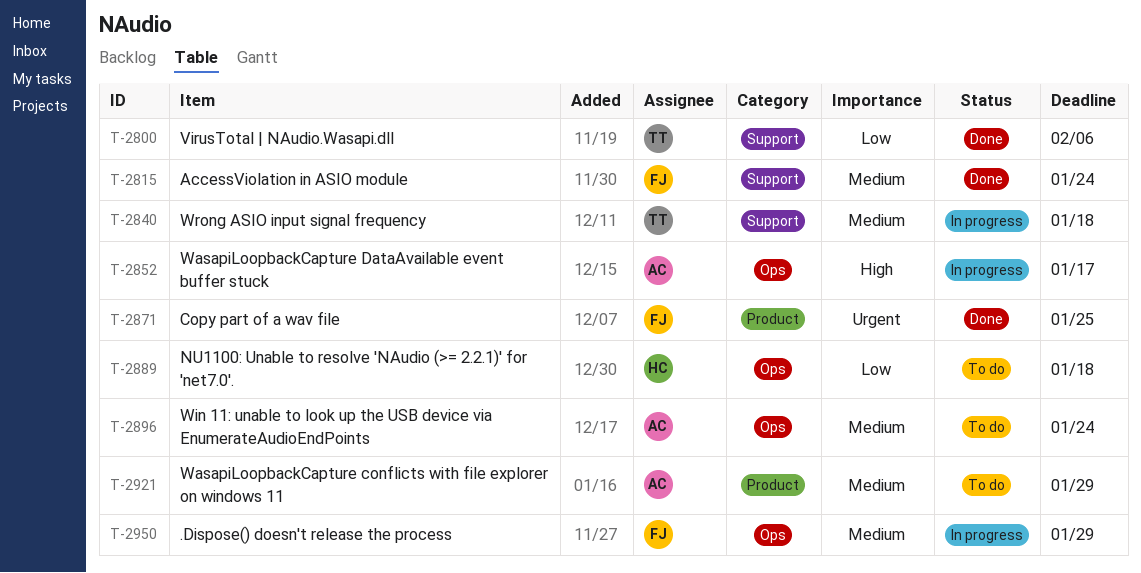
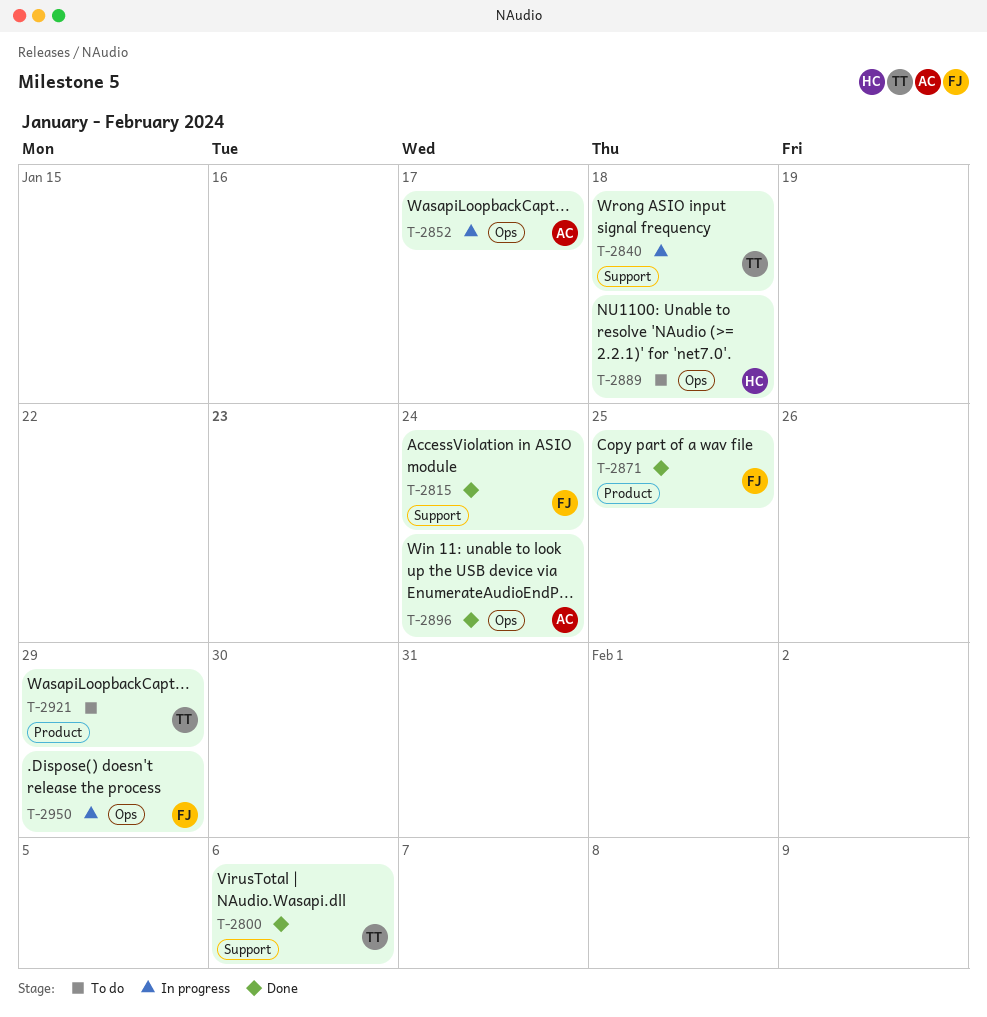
T-2896, status: To do -> Done
T-2921, owner: AC -> TT

